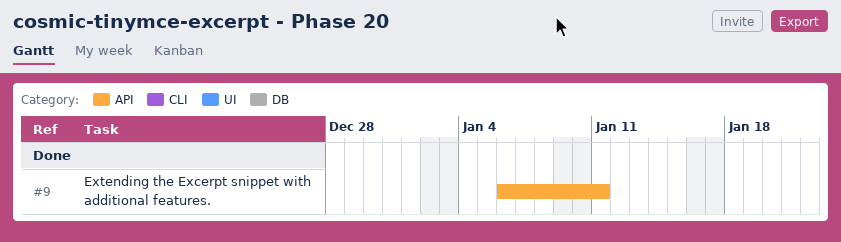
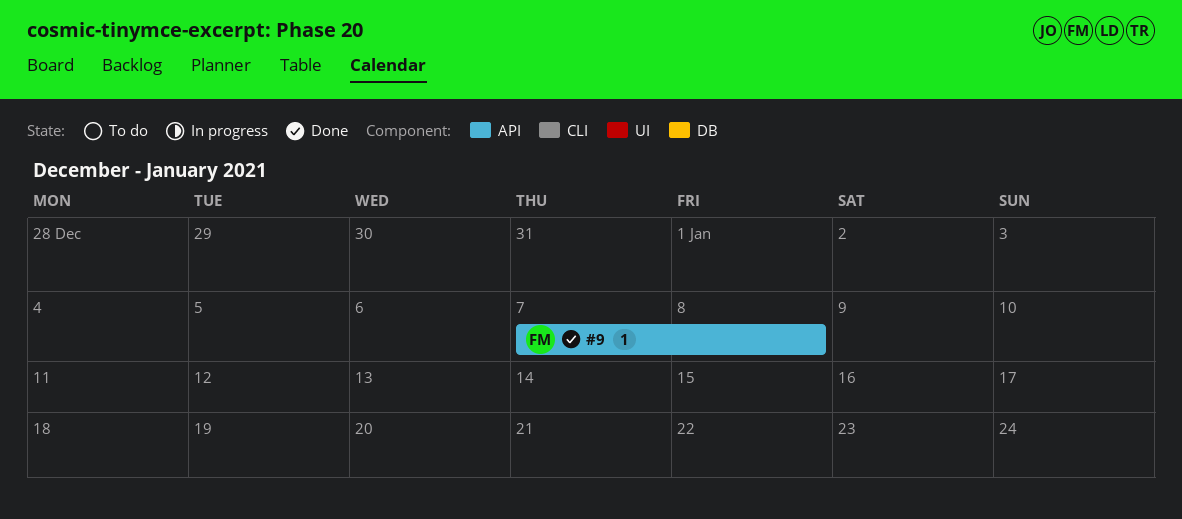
#9, start: Jan 6 -> Jan 7
#9, due: Jan 11 -> Jan 8

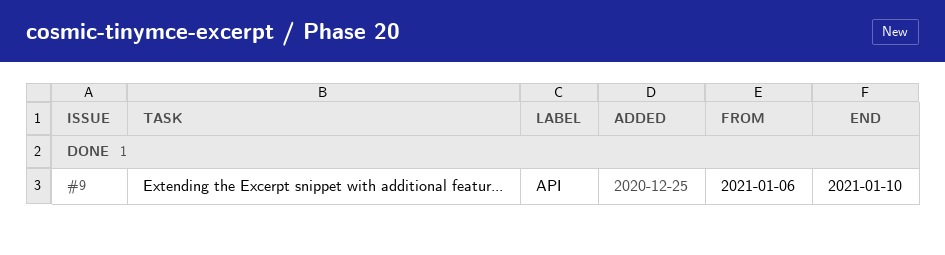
#9, start: Jan 7 -> Jan 6
#9, due: Jan 8 -> Jan 10

